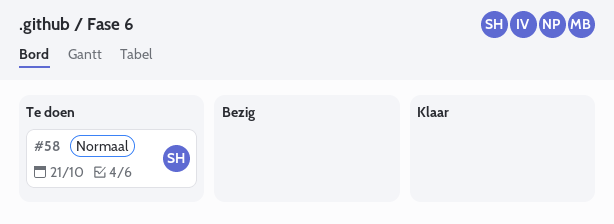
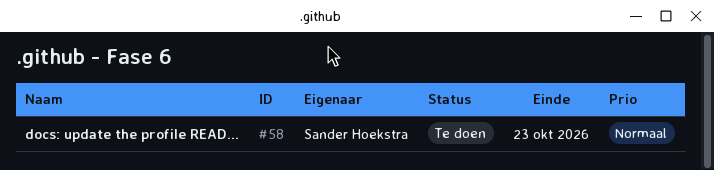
#58, due: Oct 21 -> Oct 23

